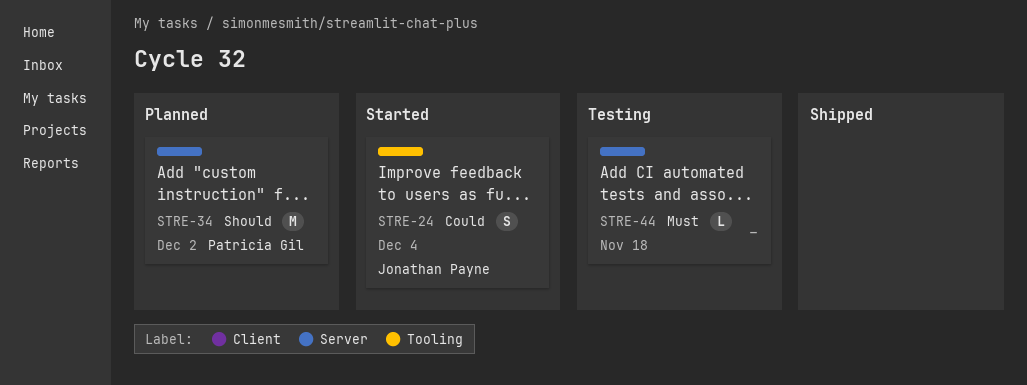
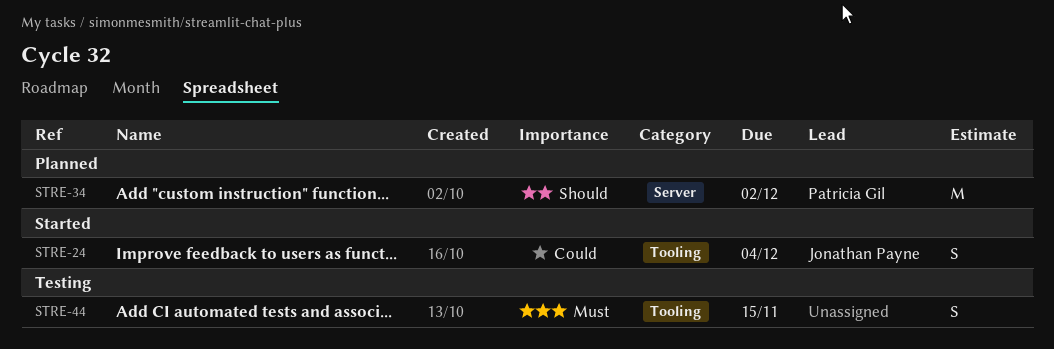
STRE-44, label: Server -> Tooling
STRE-44, estimate: L -> S
STRE-44, due: Nov 18 -> Nov 15

